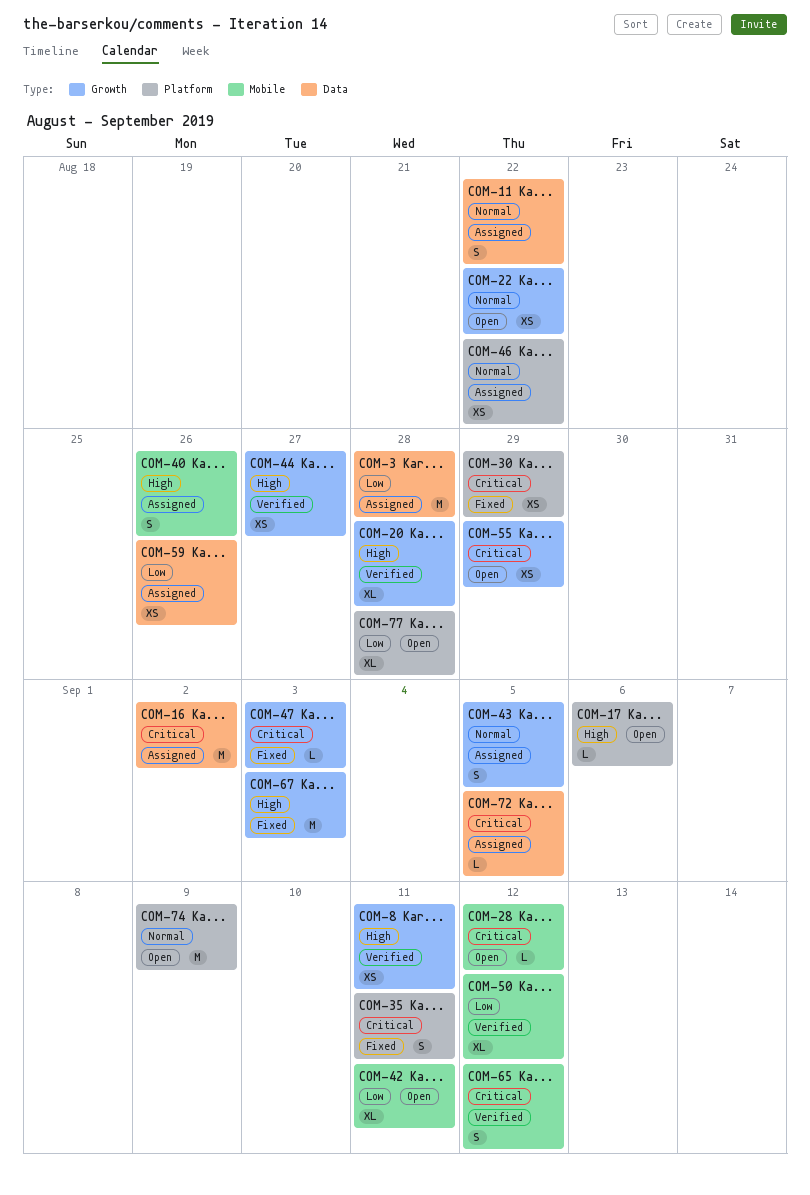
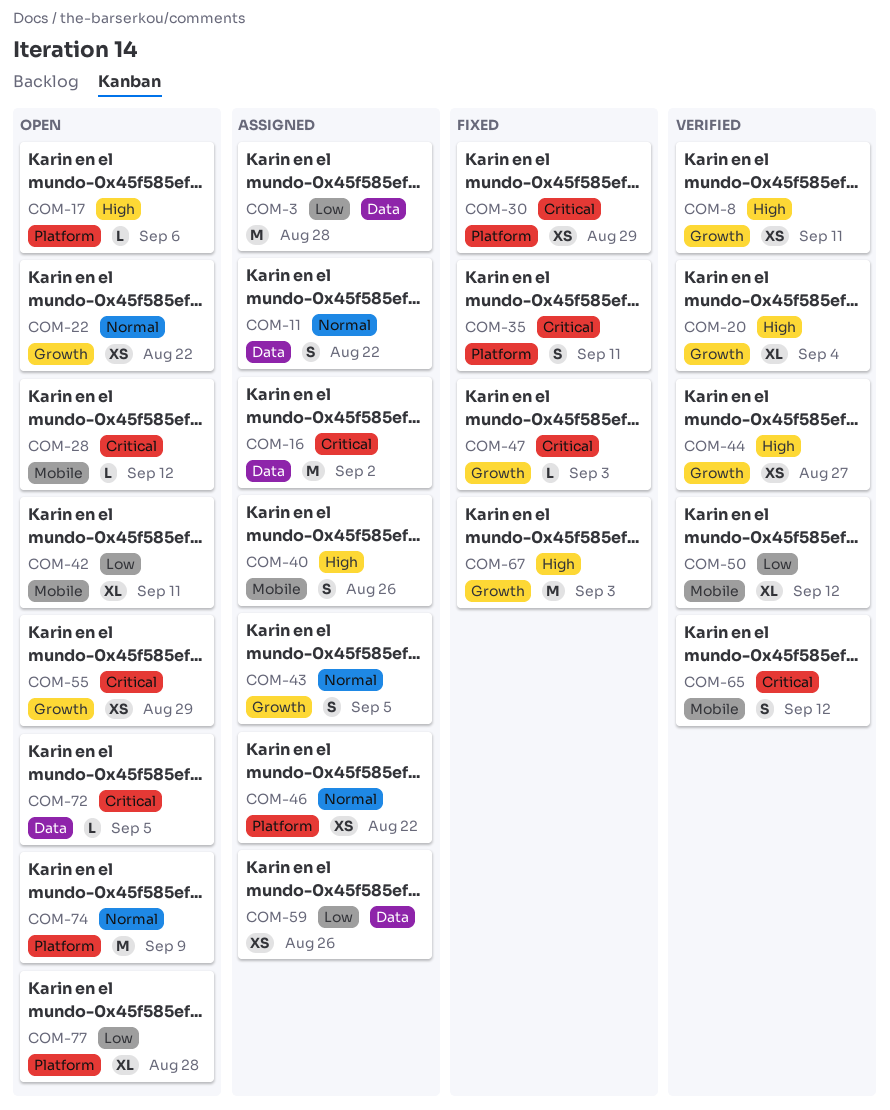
COM-20, due: Aug 28 -> Sep 4
COM-72, status: Assigned -> Open

